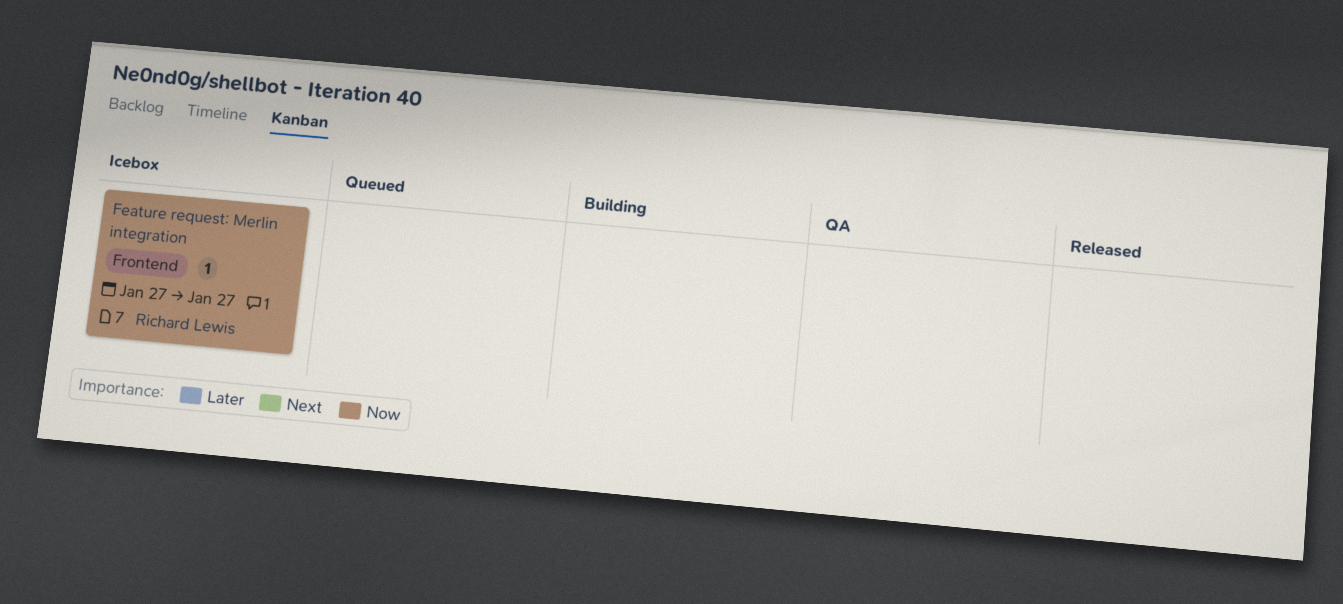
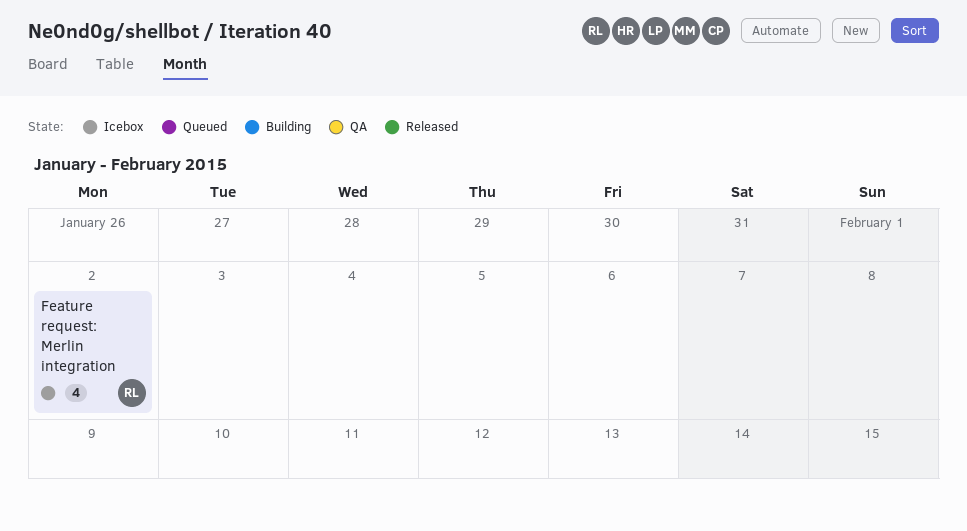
Feature request: Merlin integration, estimate: 1 -> 4
Feature request: Merlin integration, due: Jan 27 -> Feb 2

